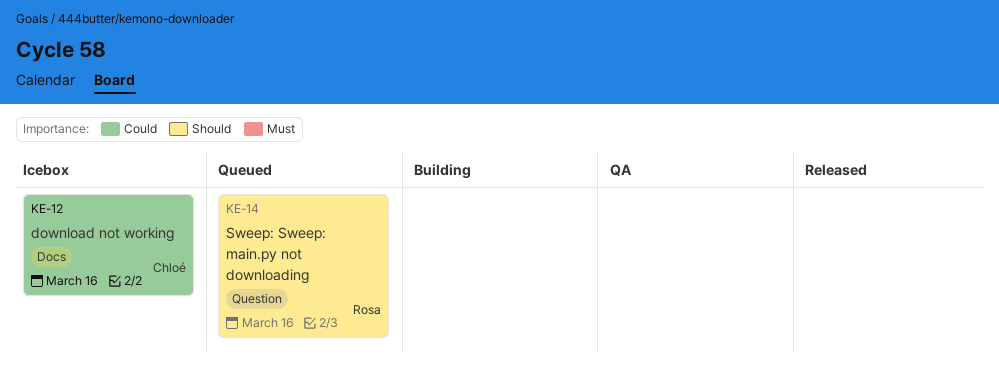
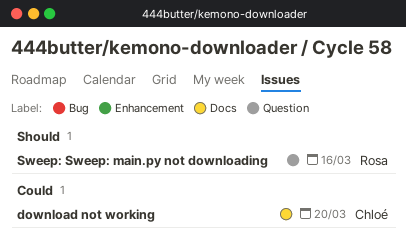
download not working, due: Mar 16 -> Mar 20

